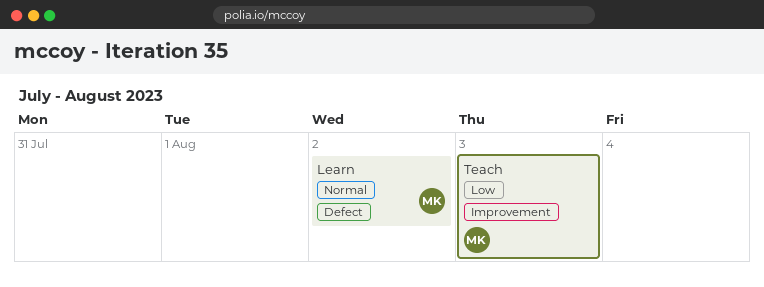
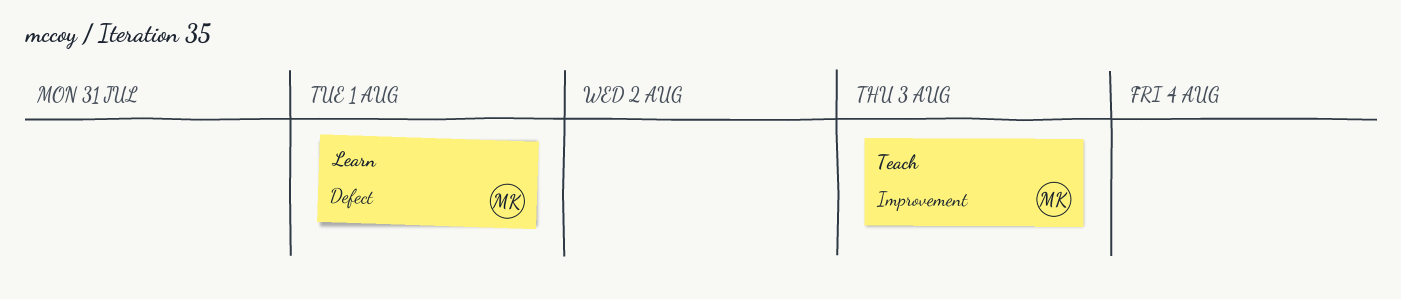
Learn, due: Aug 2 -> Aug 1

